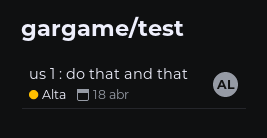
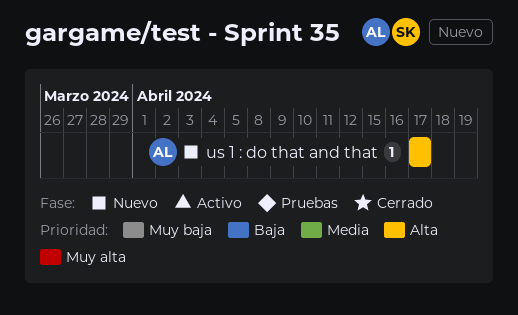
us 1 : do that and that, due: Apr 18 -> Apr 17

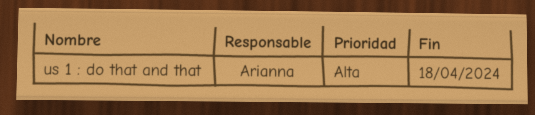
us 1 : do that and that, due: Apr 17 -> Apr 18

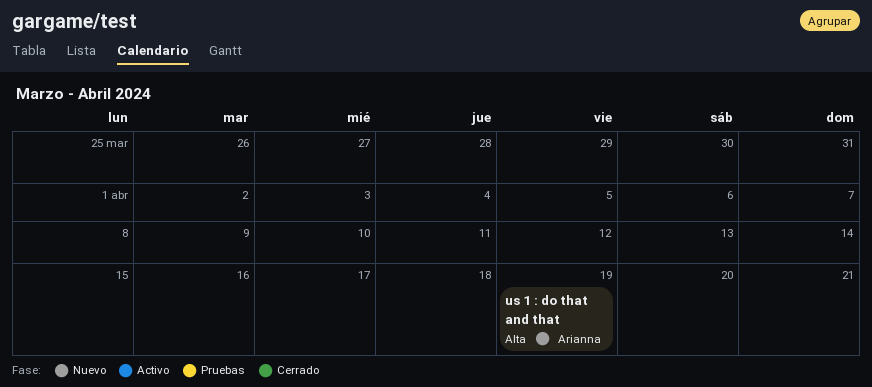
us 1 : do that and that, due: Apr 18 -> Apr 19

